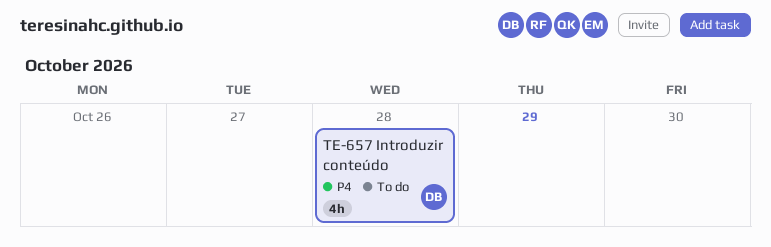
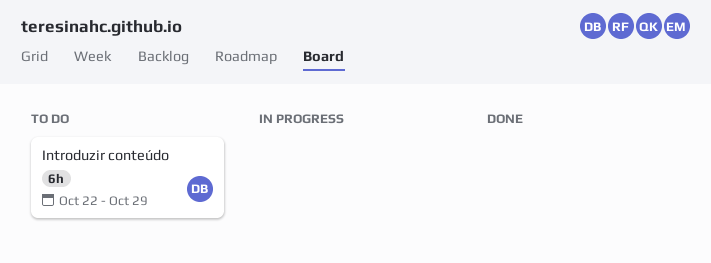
Introduzir conteúdo, estimate: 4h -> 6h
Introduzir conteúdo, due: Oct 28 -> Oct 29

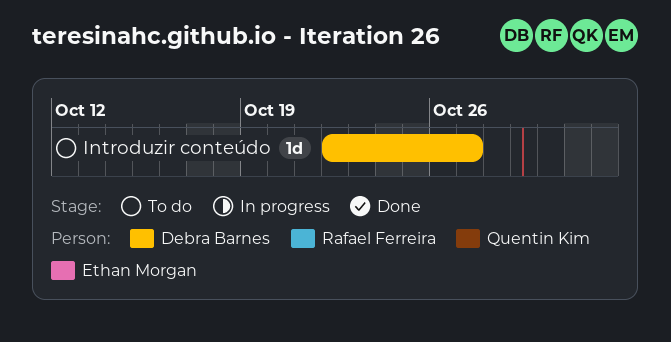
Introduzir conteúdo, estimate: 6h -> 1d
Introduzir conteúdo, due: Oct 29 -> Oct 27

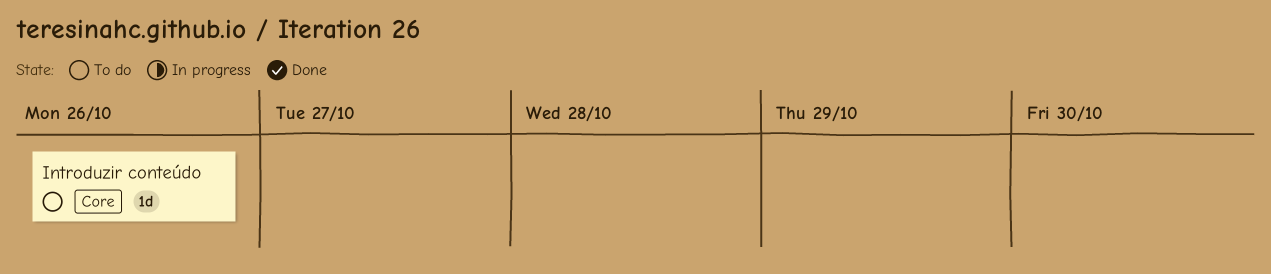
Introduzir conteúdo, due: Oct 27 -> Oct 26

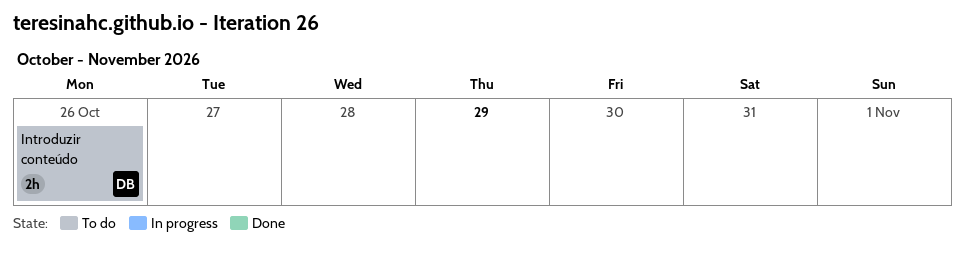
Introduzir conteúdo, estimate: 1d -> 2h

